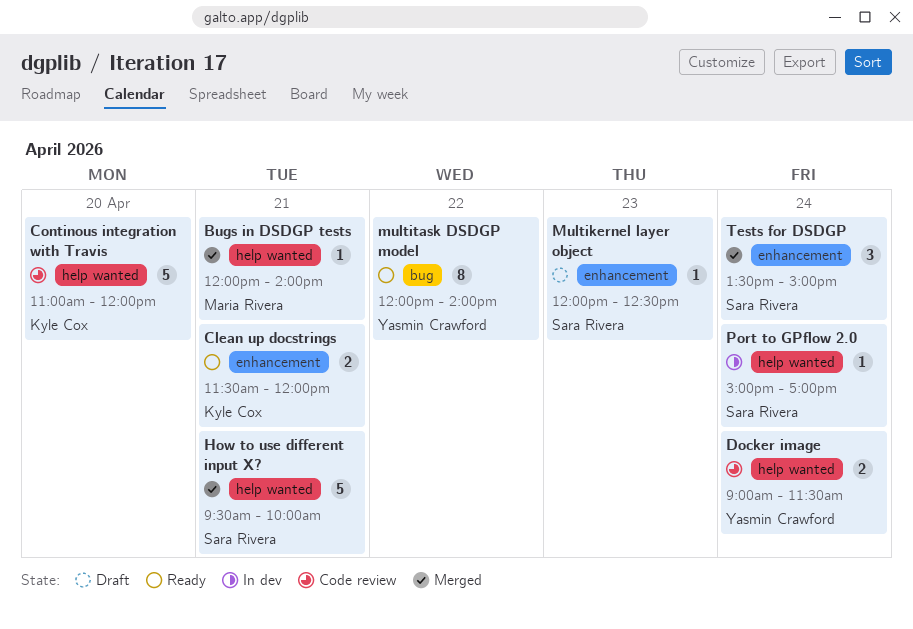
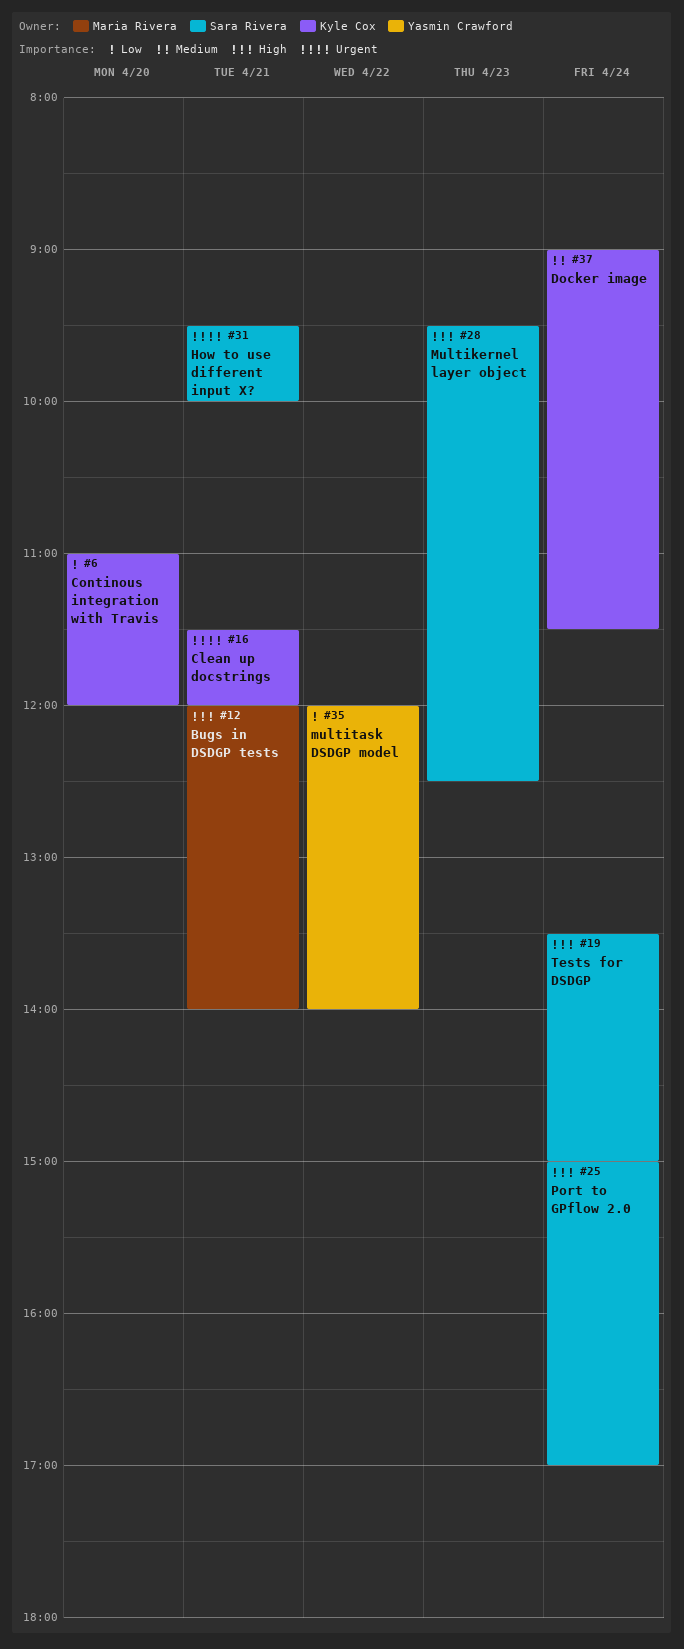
Docker image, owner: Yasmin Crawford -> Kyle Cox
Multikernel layer object, begins: 12:00 -> 09:30

